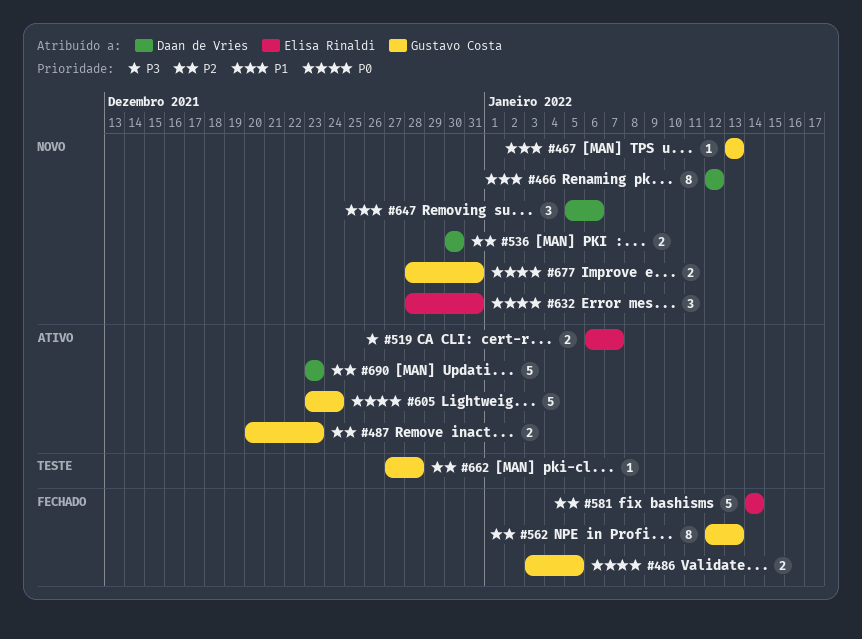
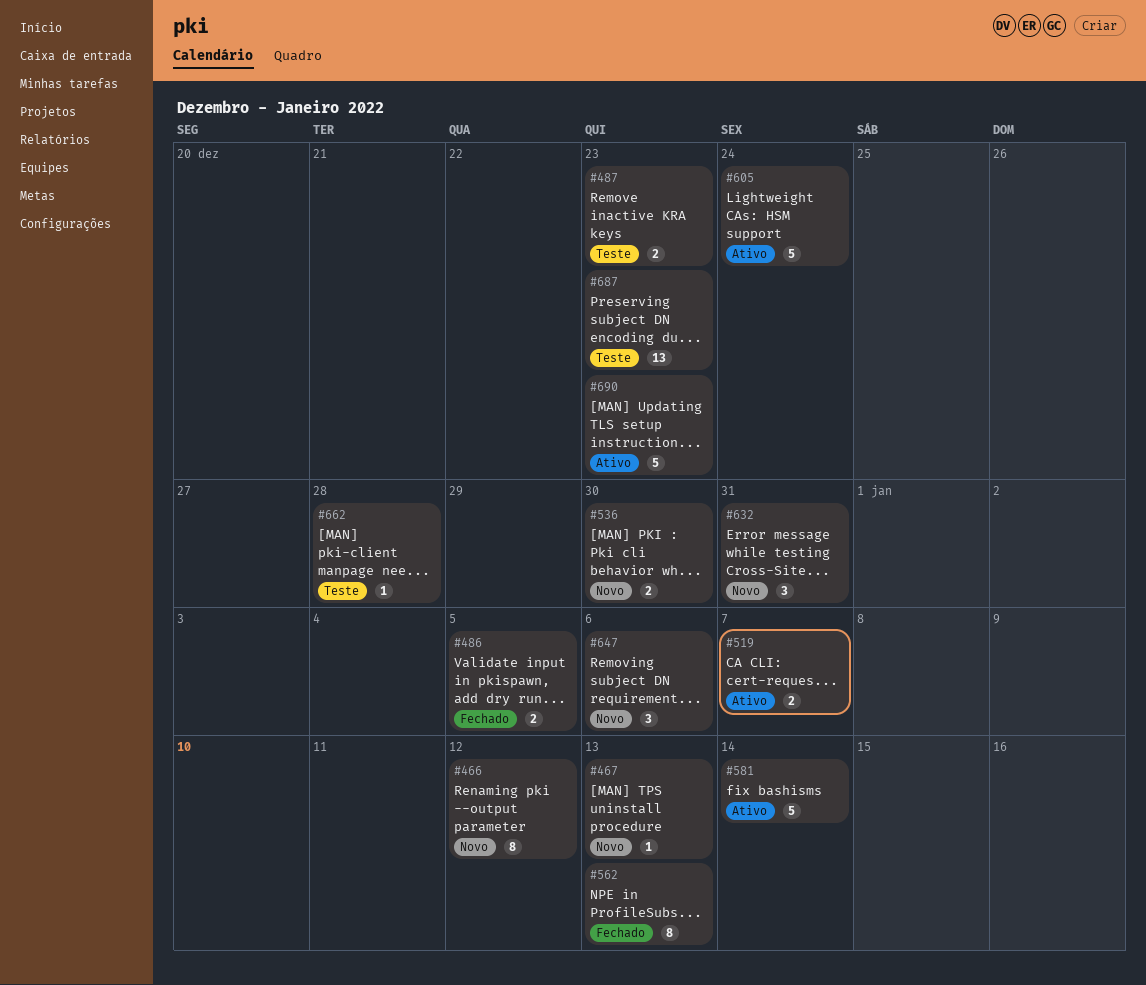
#487, status: Ativo -> Teste
#581, status: Fechado -> Ativo
#677: present -> none
#687: none -> present

